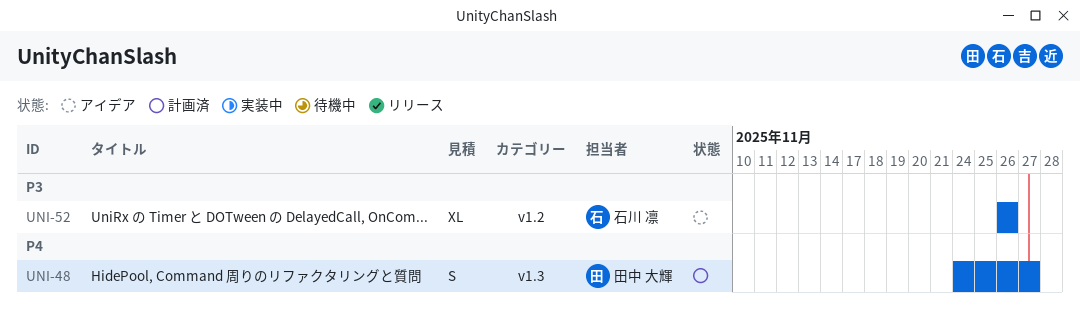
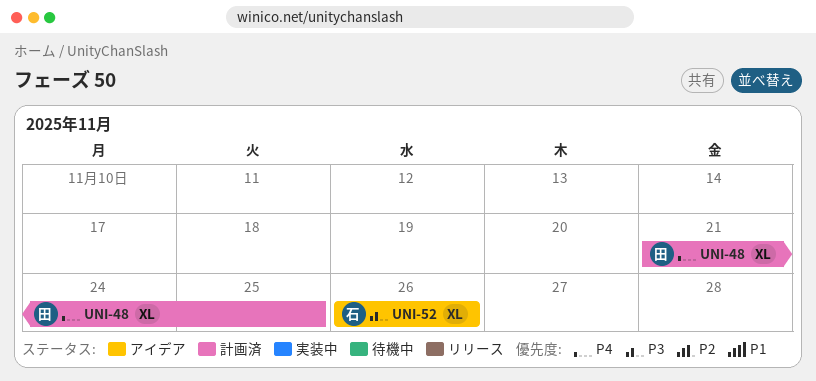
UNI-48, estimate: S -> XL
UNI-48, start: Nov 24 -> Nov 21
UNI-48, due: Nov 27 -> Nov 25

